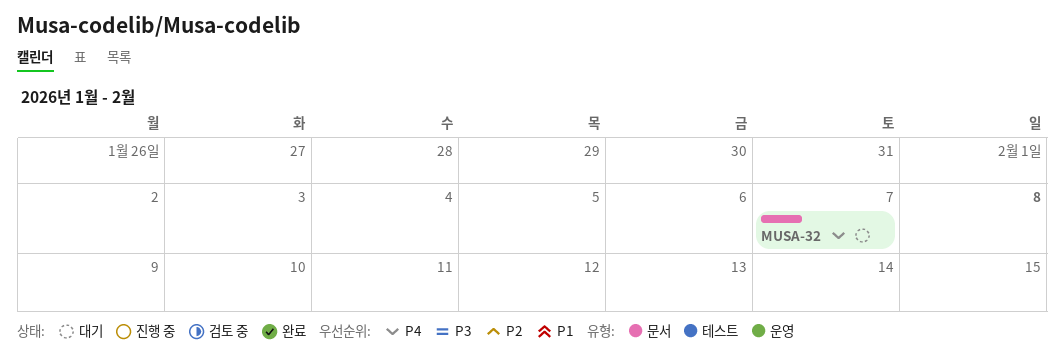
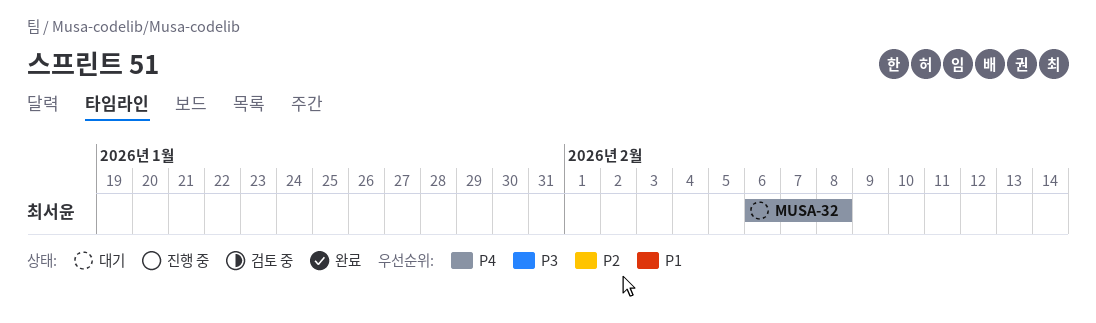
MUSA-32, due: Feb 7 -> Feb 8

